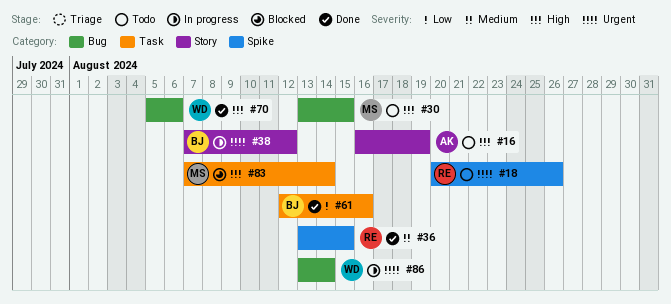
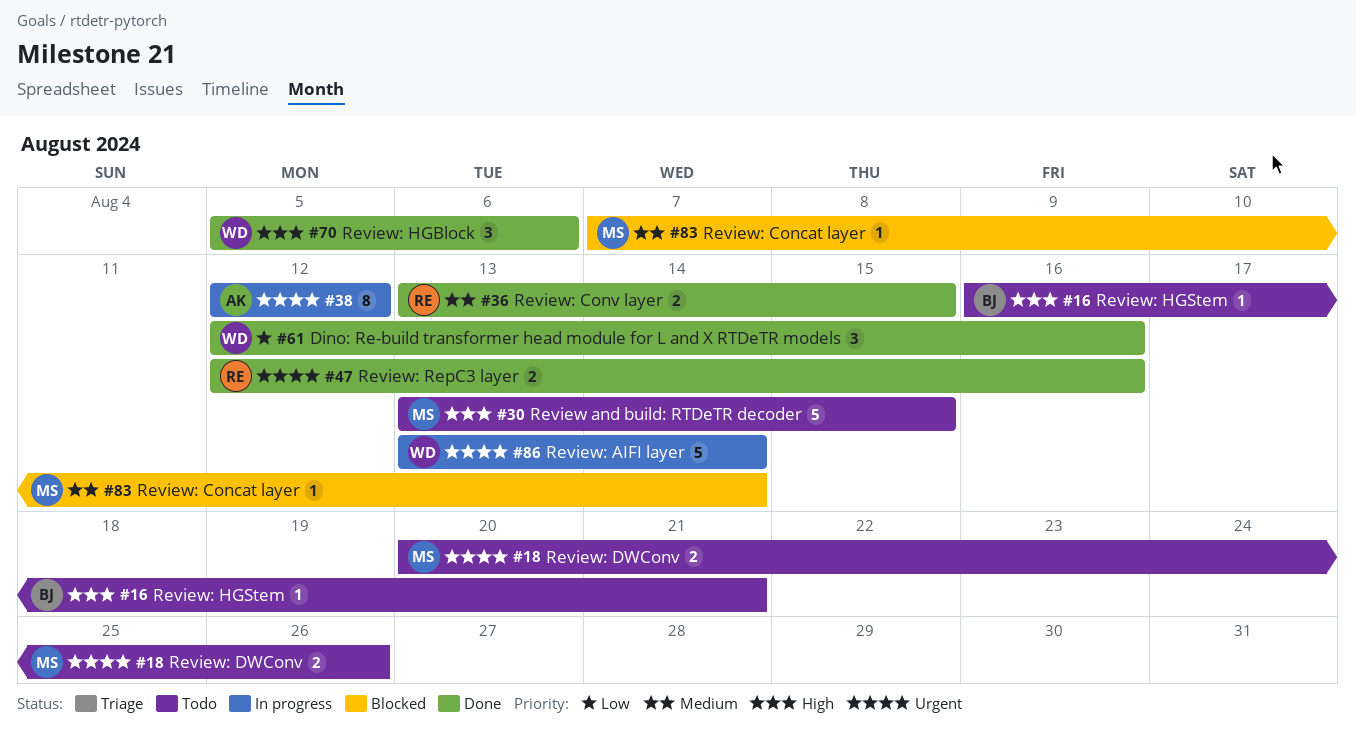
#16, owner: AK -> BJ
#16, due: Aug 19 -> Aug 21
#18, owner: RE -> MS
#38, owner: BJ -> AK
#38, start: Aug 7 -> Aug 12
#47: none -> present
#61, owner: BJ -> WD
#83, priority: High -> Medium

